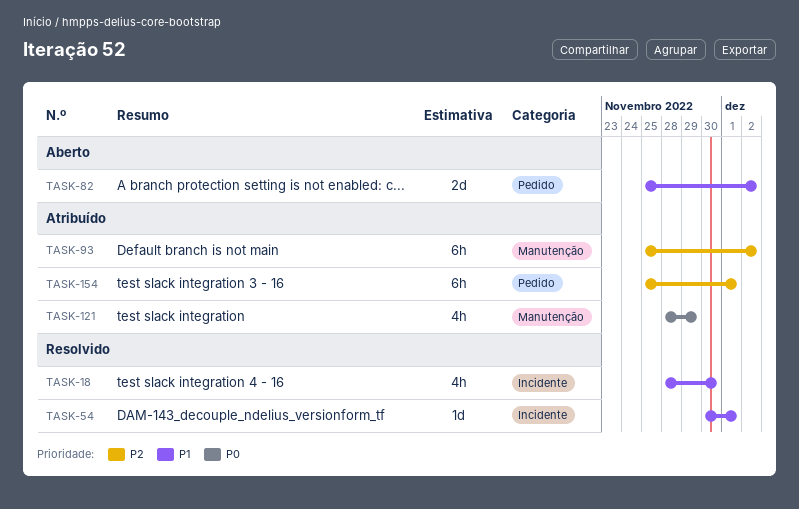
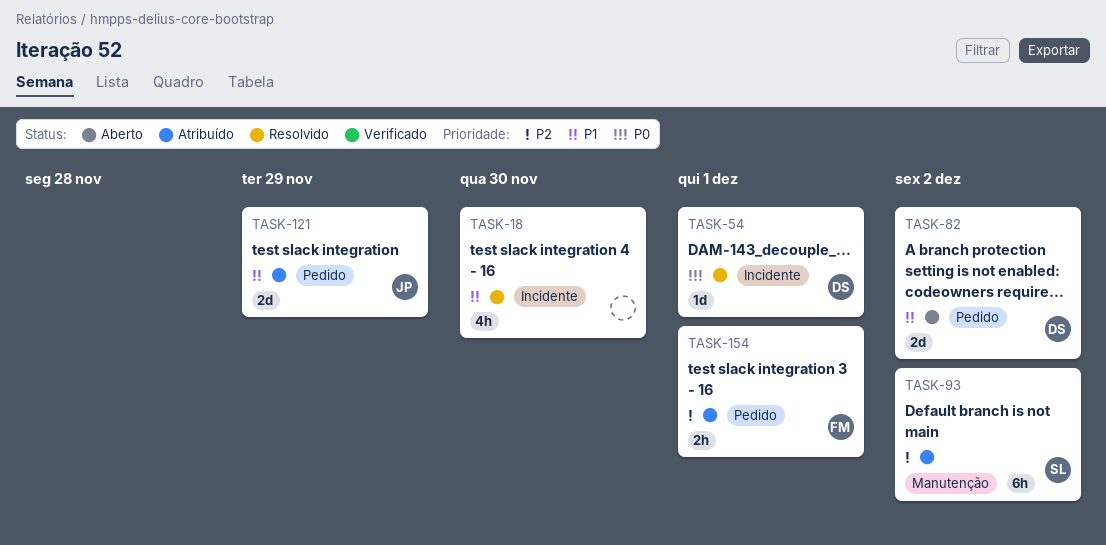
TASK-54, priority: P1 -> P0
TASK-121, priority: P0 -> P1
TASK-121, label: Manutenção -> Pedido
TASK-121, estimate: 4h -> 2d
TASK-154, estimate: 6h -> 2h

